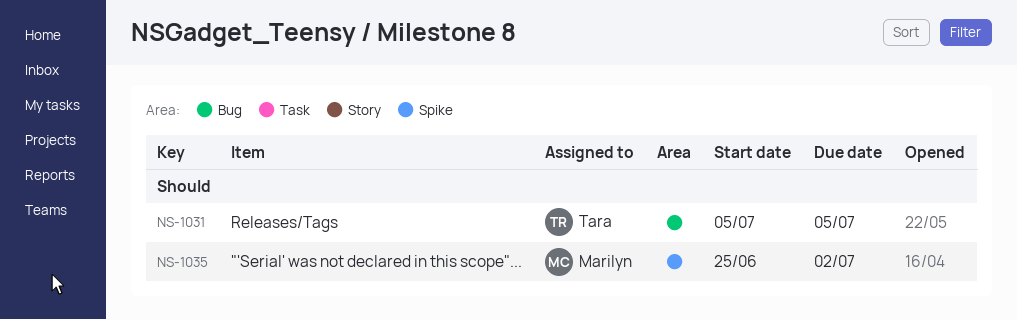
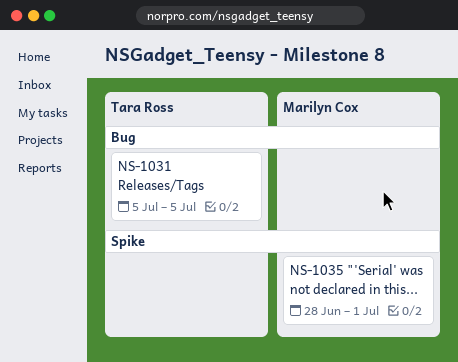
NS-1035, start: Jun 25 -> Jun 28
NS-1035, due: Jul 2 -> Jul 1

